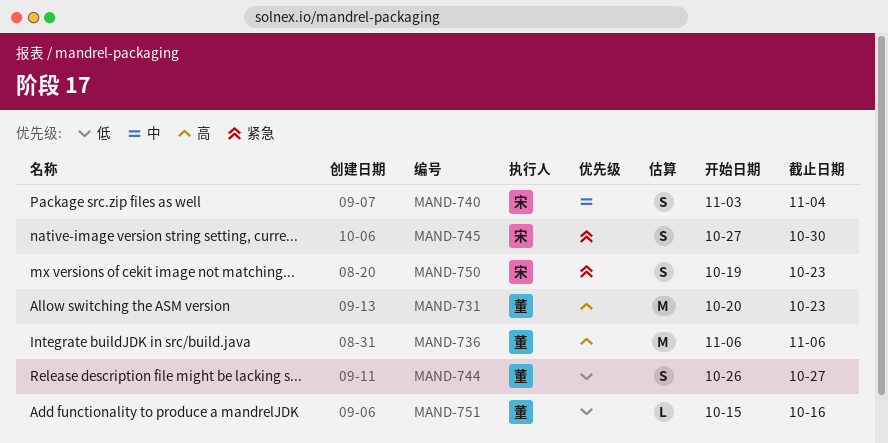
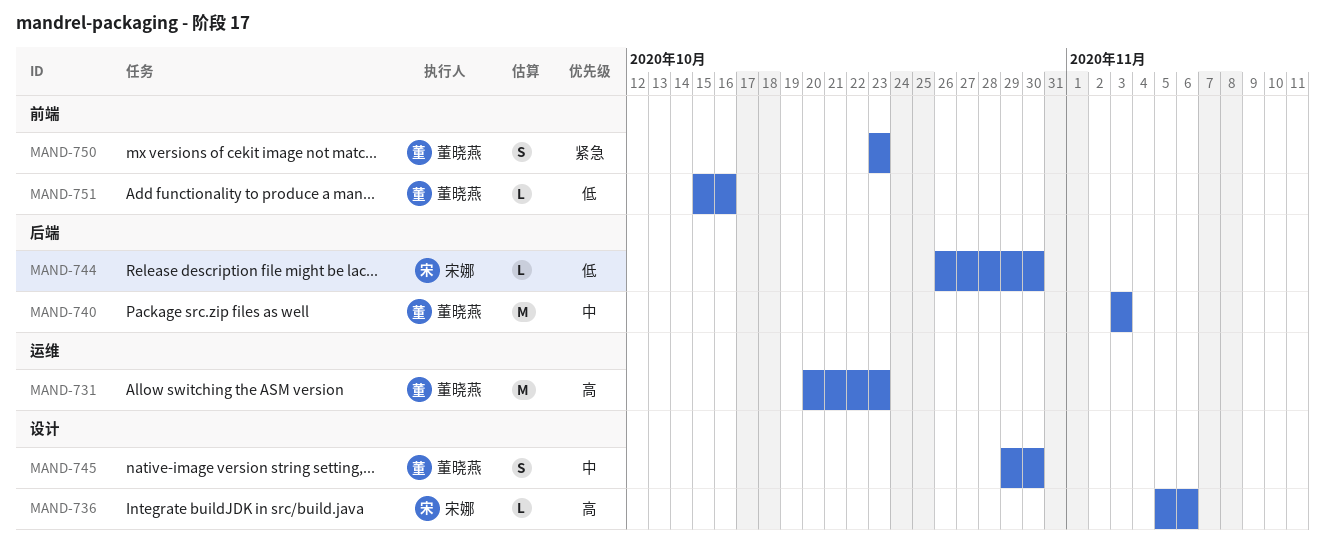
MAND-736, owner: 董晓燕 -> 宋娜
MAND-736, estimate: M -> L
MAND-736, start: Nov 6 -> Nov 5
MAND-740, owner: 宋娜 -> 董晓燕
MAND-740, estimate: S -> M
MAND-740, due: Nov 4 -> Nov 3
MAND-744, owner: 董晓燕 -> 宋娜
MAND-744, estimate: S -> L
MAND-744, due: Oct 27 -> Oct 30
MAND-745, owner: 宋娜 -> 董晓燕
MAND-745, priority: 紧急 -> 中
MAND-745, start: Oct 27 -> Oct 29
MAND-750, owner: 宋娜 -> 董晓燕
MAND-750, start: Oct 19 -> Oct 23

